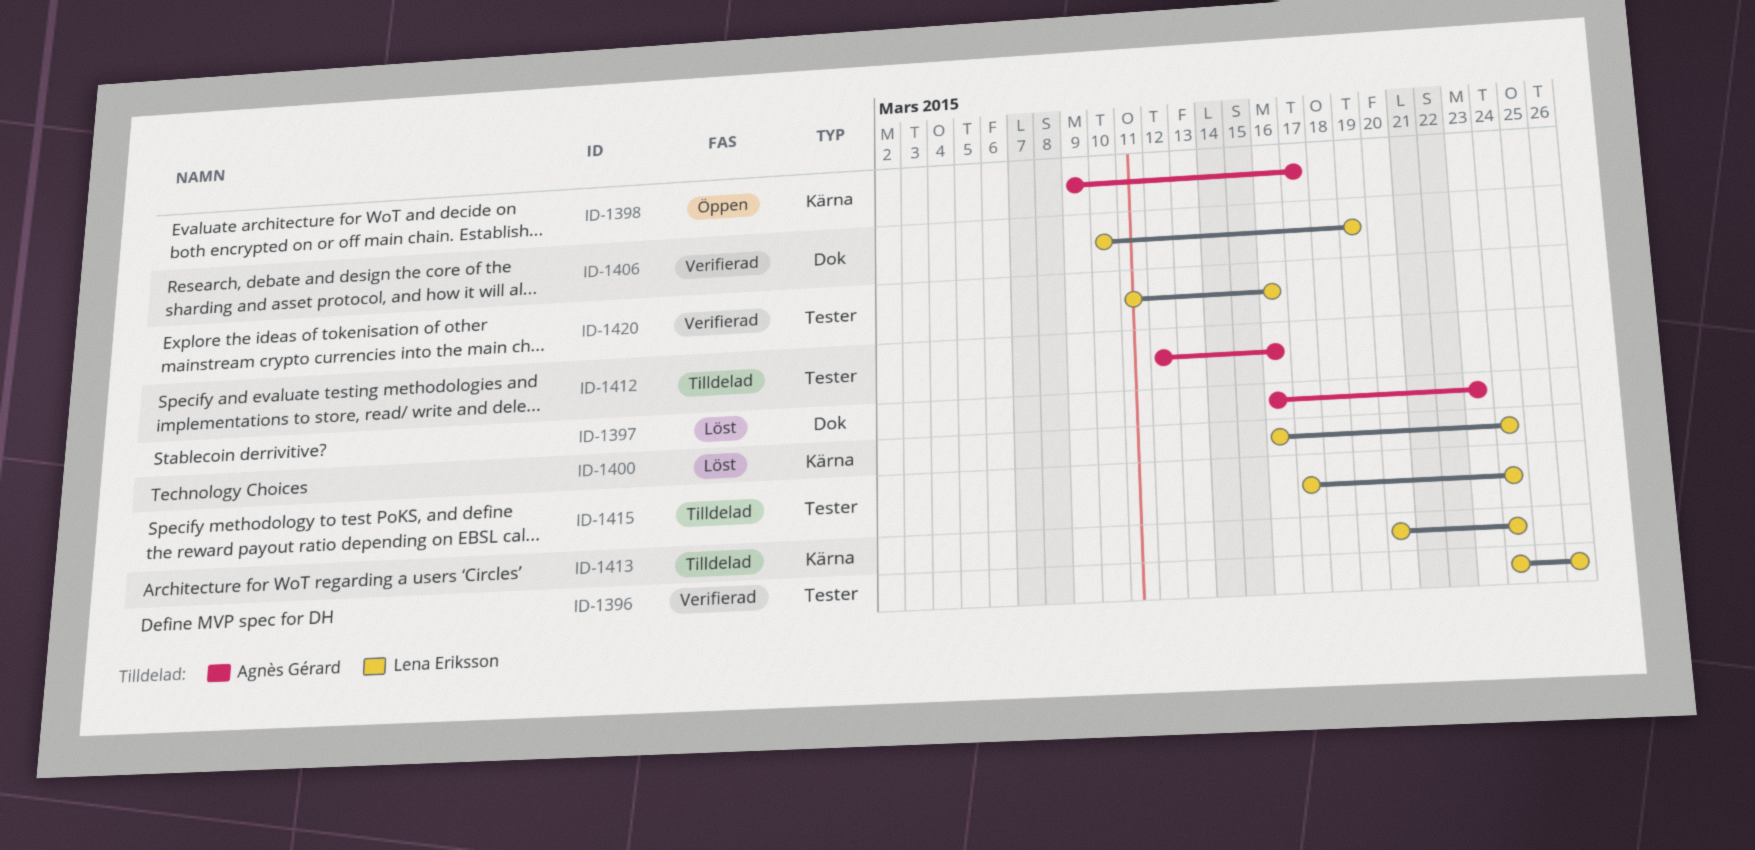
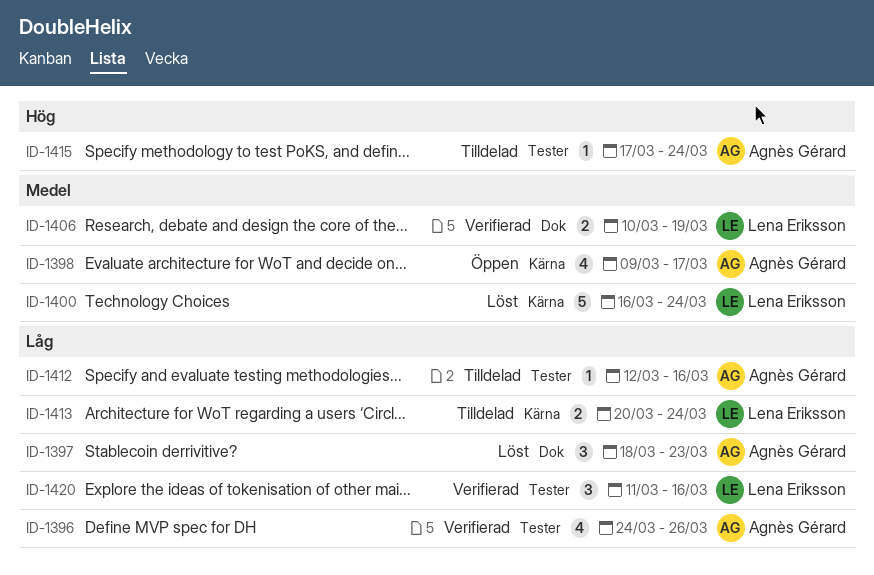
ID-1396, owner: Lena Eriksson -> Agnès Gérard
ID-1397, start: Mar 16 -> Mar 18
ID-1415, owner: Lena Eriksson -> Agnès Gérard

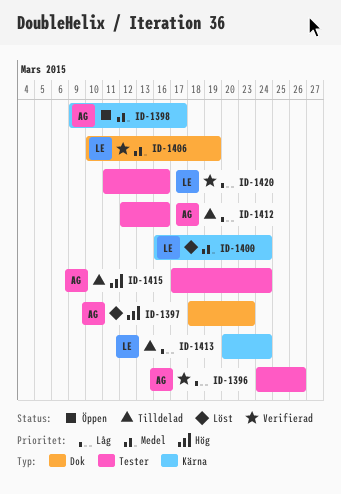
ID-1397, priority: Låg -> Hög

